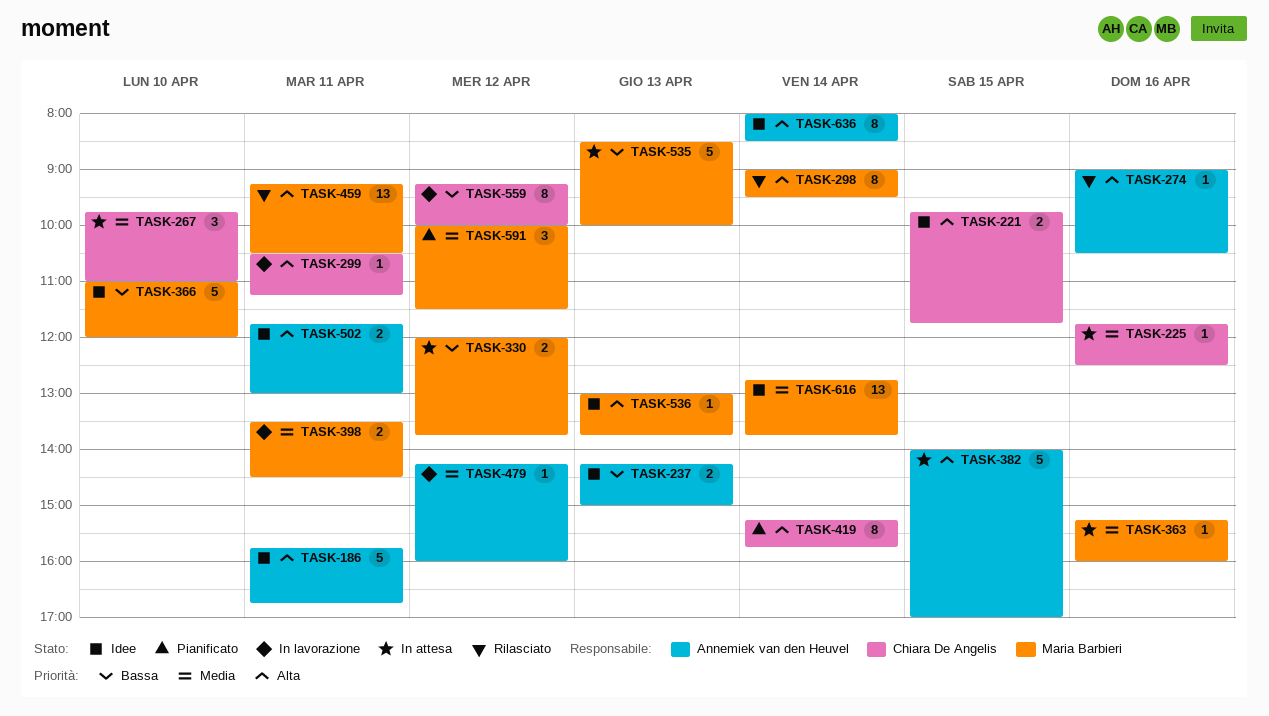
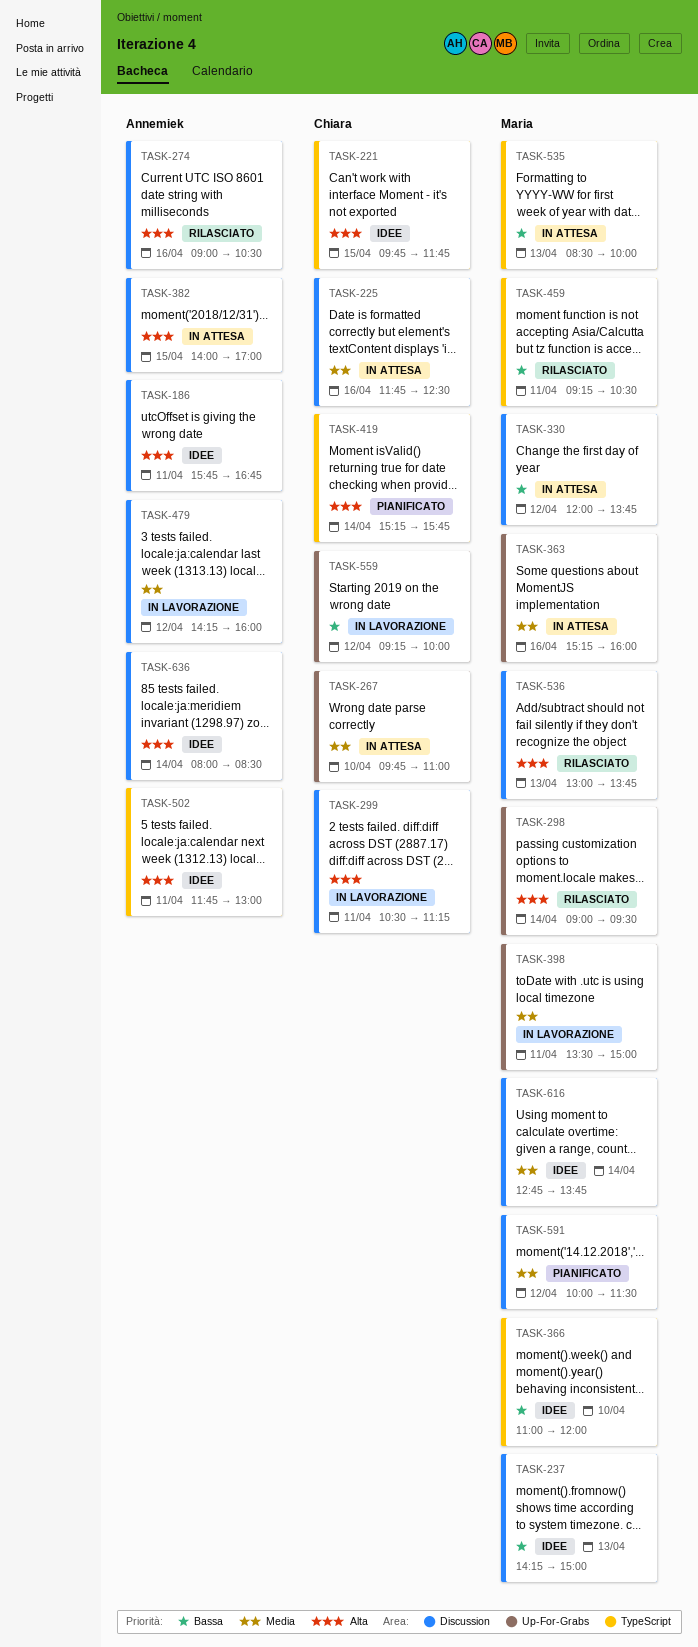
TASK-237, owner: Annemiek van den Heuvel -> Maria Barbieri
TASK-398, ends: 14:30 -> 15:00
TASK-459, priority: Alta -> Bassa
TASK-536, status: Idee -> Rilasciato

